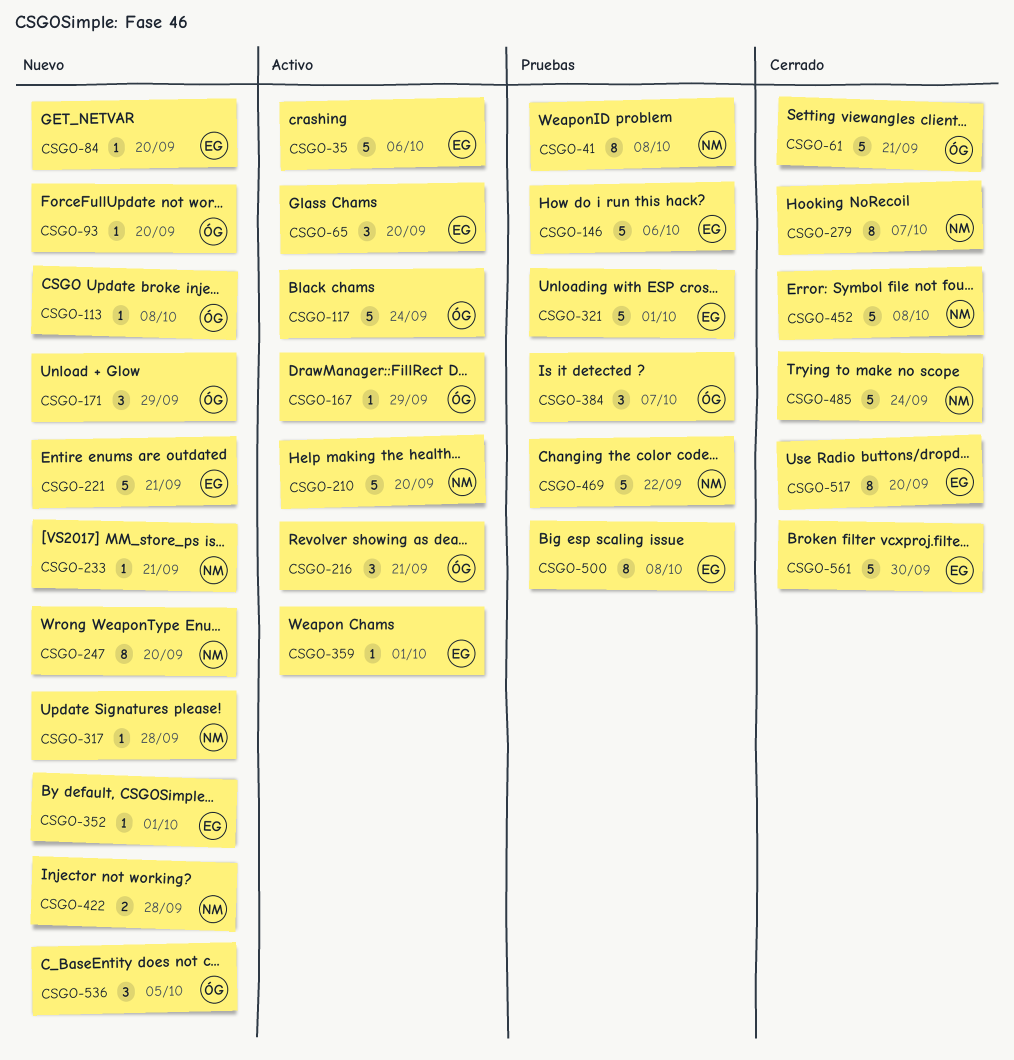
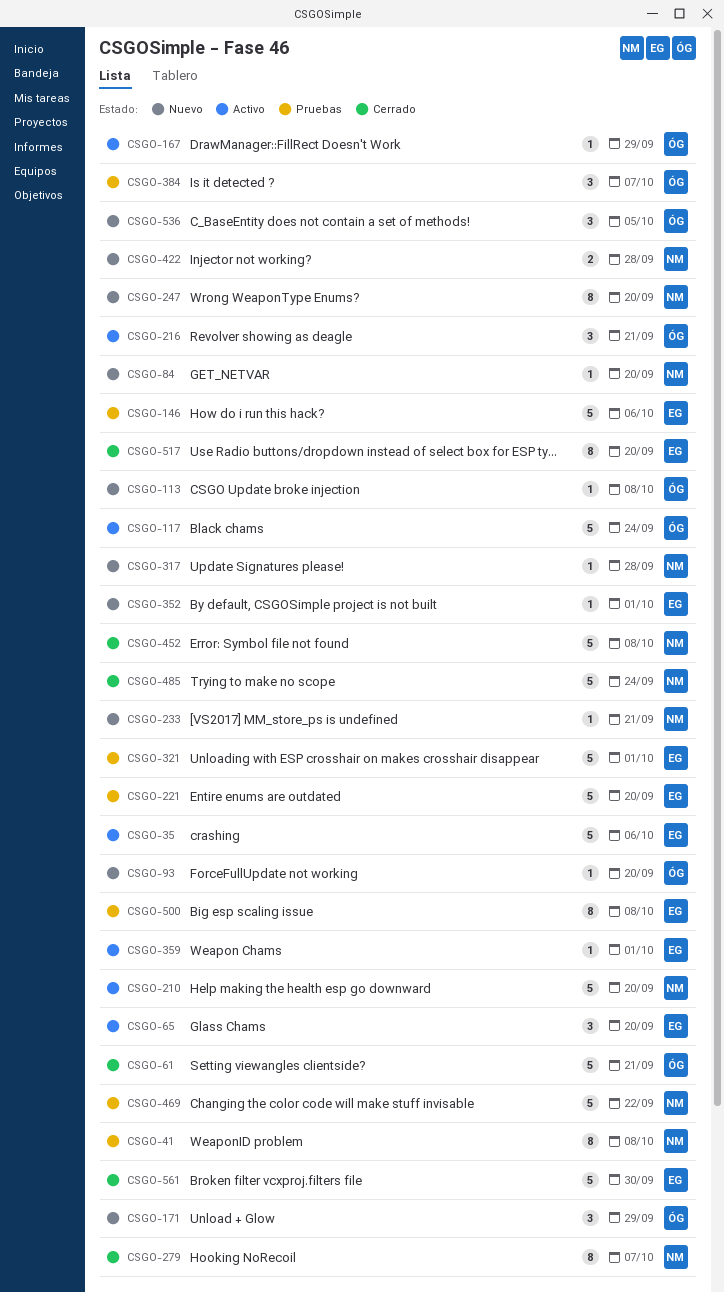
CSGO-84, owner: EG -> NM
CSGO-221, status: Nuevo -> Pruebas
CSGO-221, due: Sep 21 -> Sep 20

